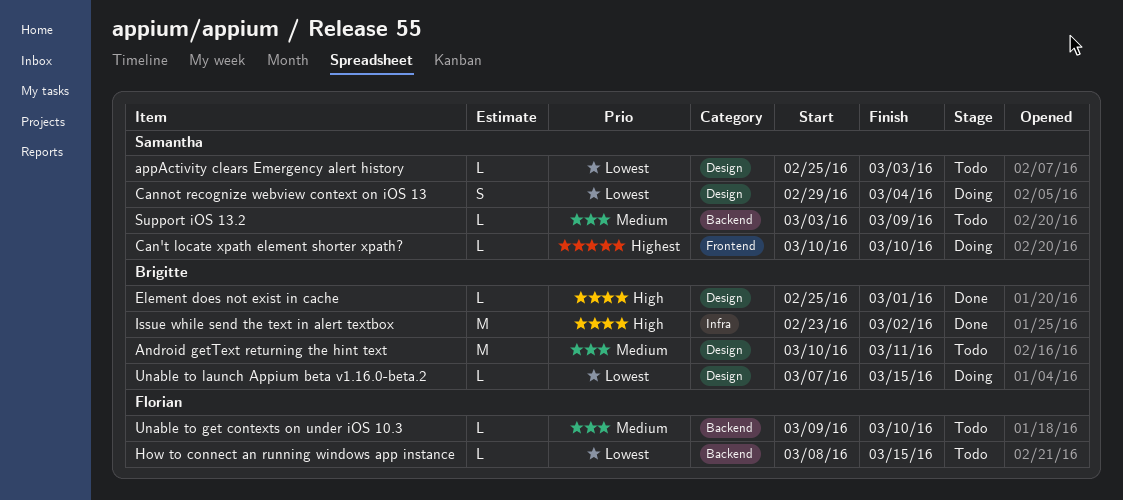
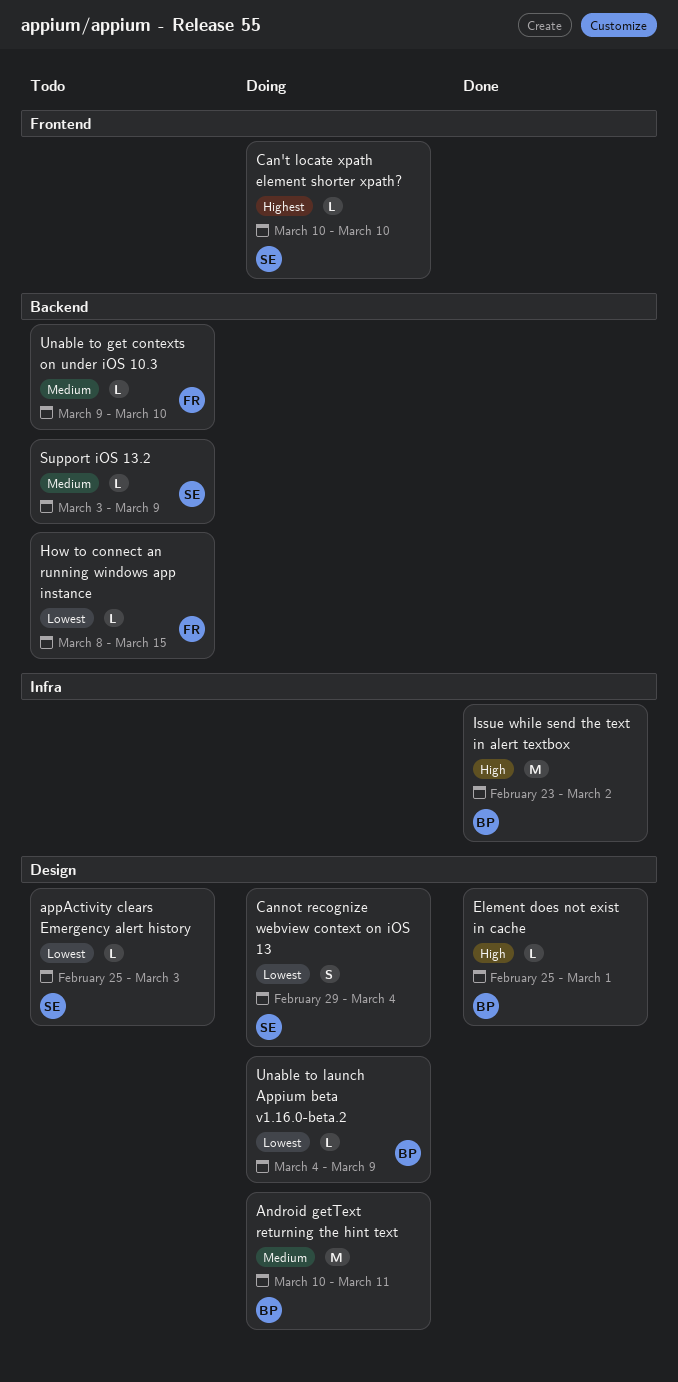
Android getText returning the hint text, status: Todo -> Doing
Unable to launch Appium beta v1.16.0-beta.2, start: Mar 7 -> Mar 4
Unable to launch Appium beta v1.16.0-beta.2, due: Mar 15 -> Mar 9

